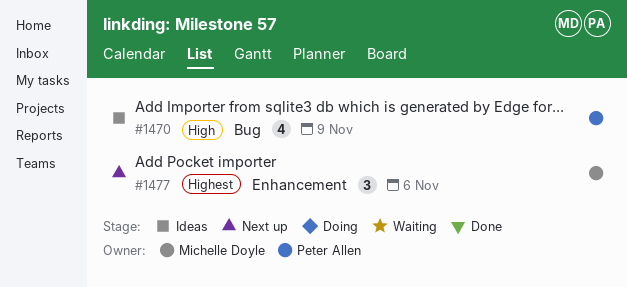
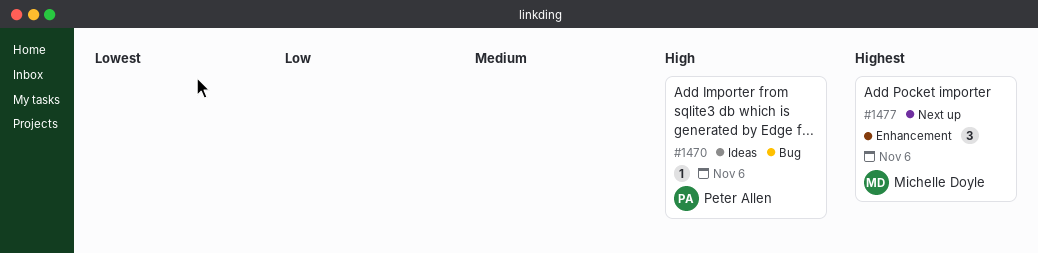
#1470, estimate: 4 -> 1
#1470, due: Nov 9 -> Nov 6

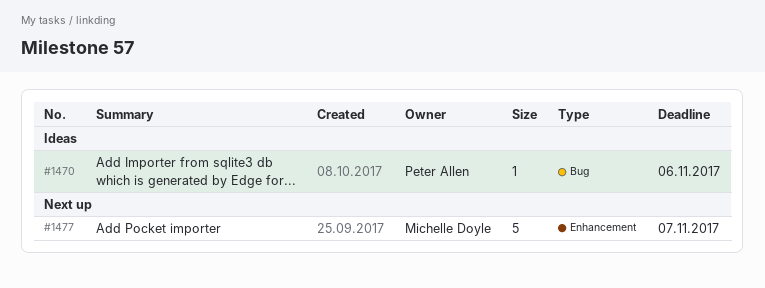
#1477, estimate: 3 -> 5
#1477, due: Nov 6 -> Nov 7

